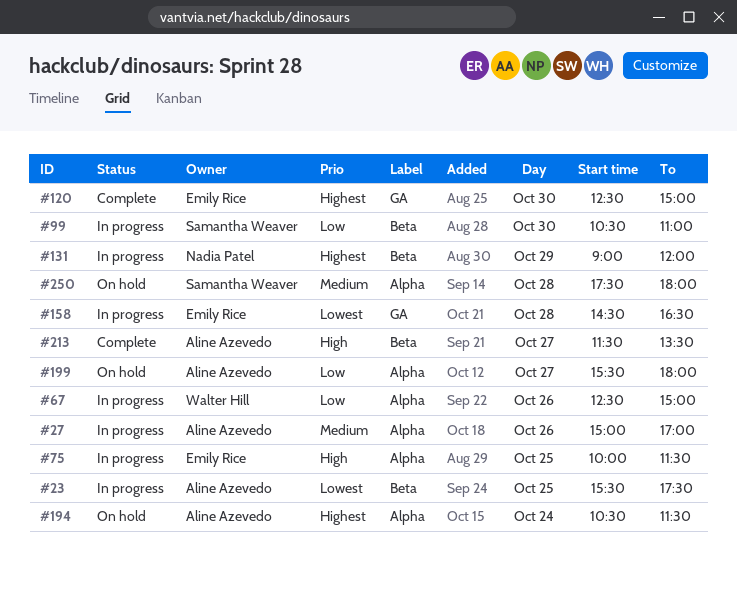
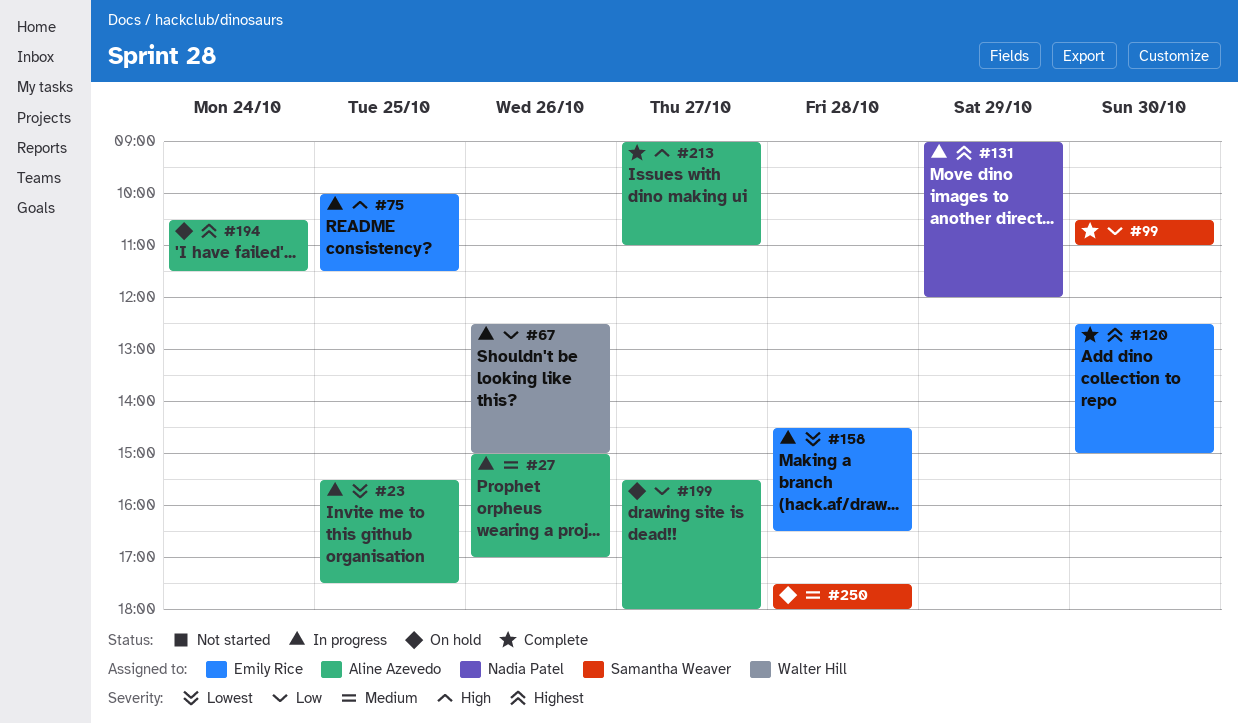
#99, status: In progress -> Complete
#213, begins: 11:30 -> 09:00
#213, ends: 13:30 -> 11:00

